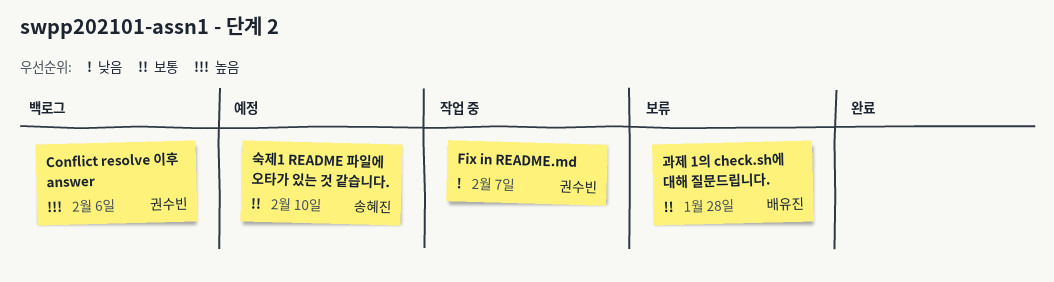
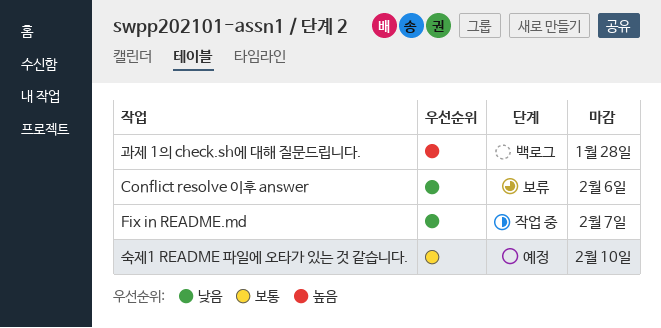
Conflict resolve 이후 answer, status: 백로그 -> 보류
Conflict resolve 이후 answer, priority: 높음 -> 낮음
과제 1의 check.sh에 대해 질문드립니다., status: 보류 -> 백로그
과제 1의 check.sh에 대해 질문드립니다., priority: 보통 -> 높음

